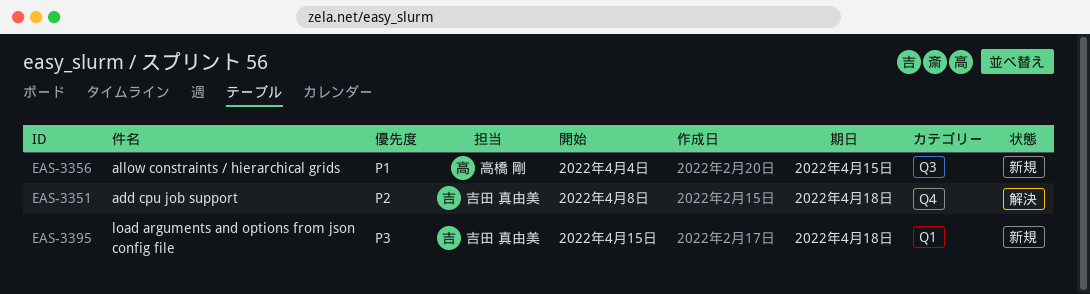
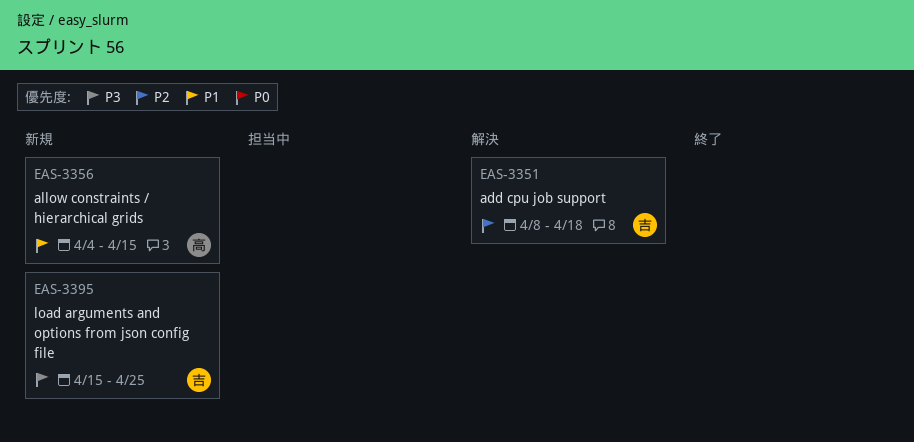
EAS-3395, due: Apr 18 -> Apr 25

